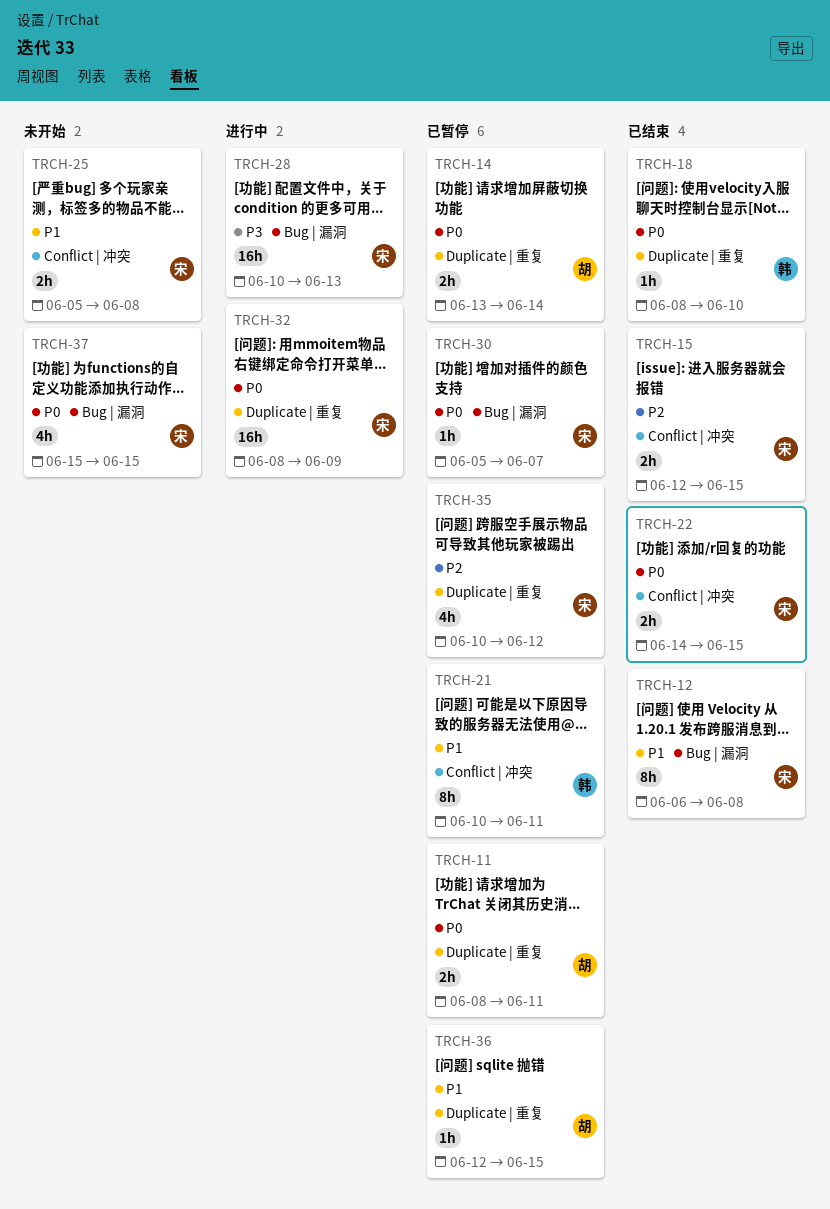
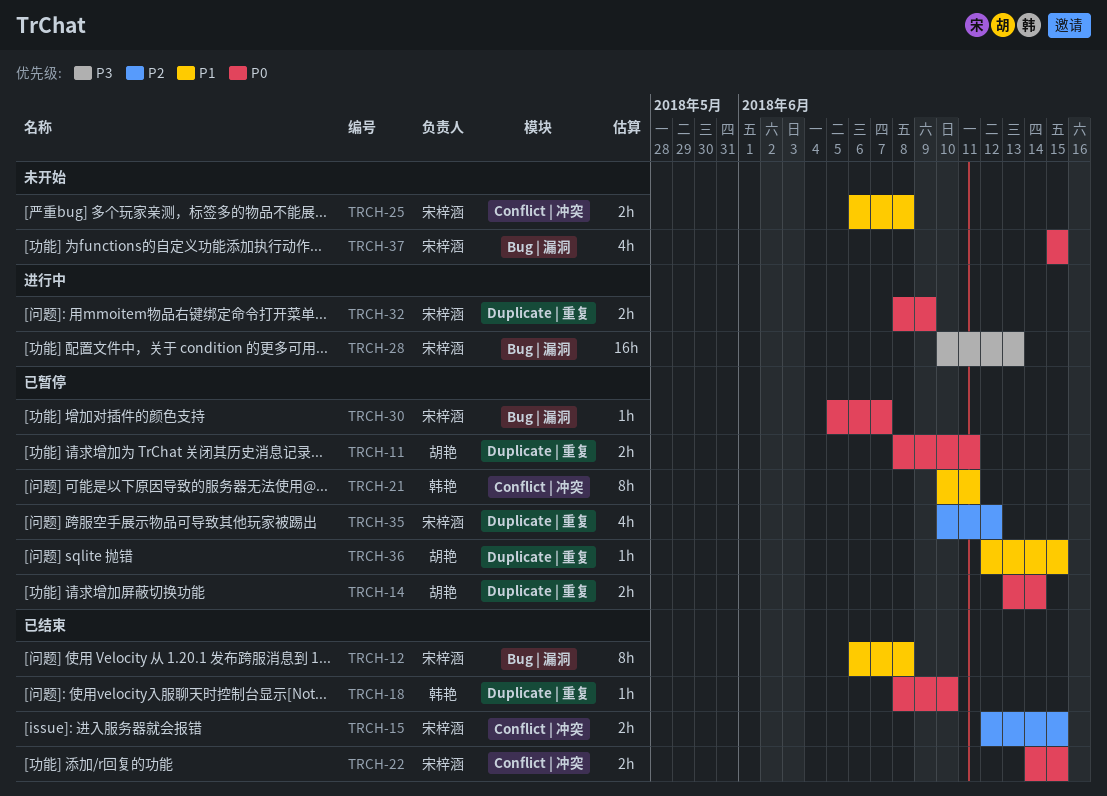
TRCH-25, start: Jun 5 -> Jun 6
TRCH-32, estimate: 16h -> 2h

